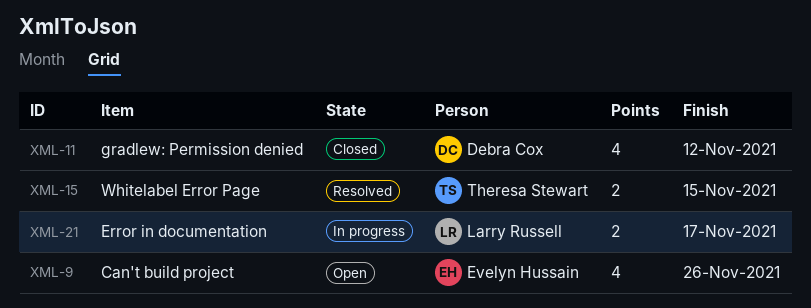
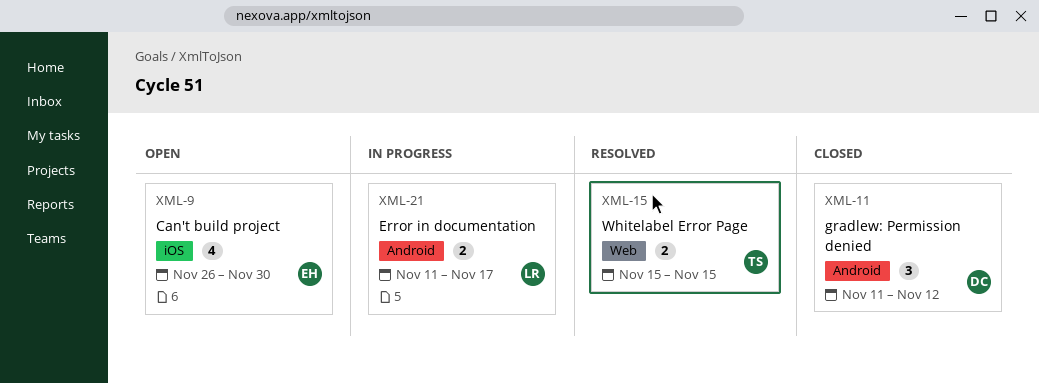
XML-9, due: Nov 26 -> Nov 30
XML-11, estimate: 4 -> 3

